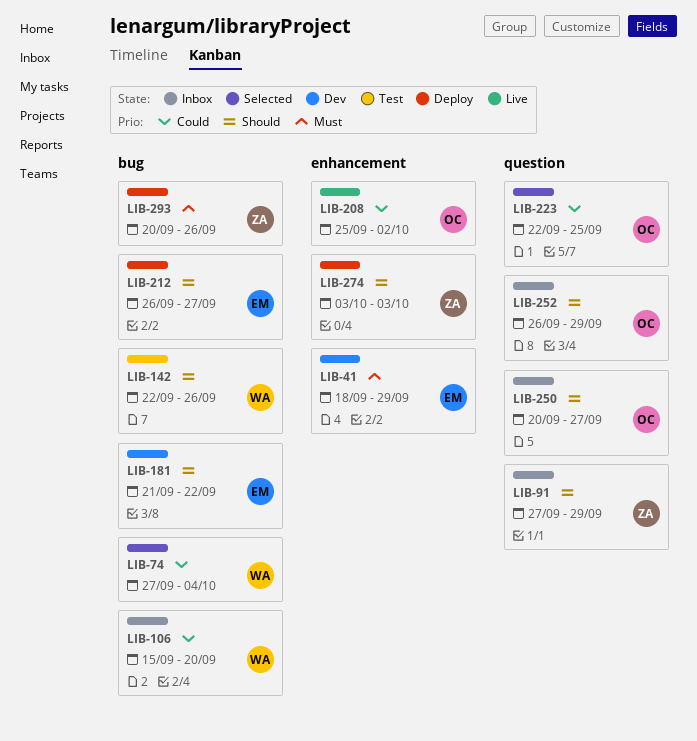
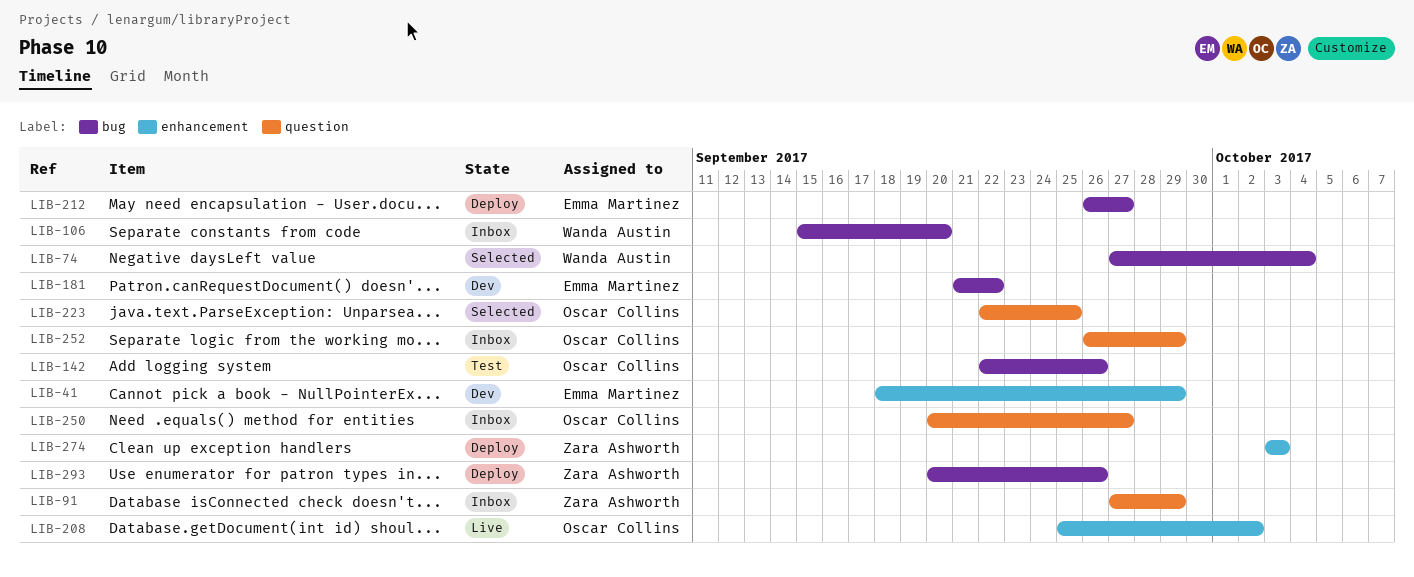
LIB-142, owner: Wanda Austin -> Oscar Collins

